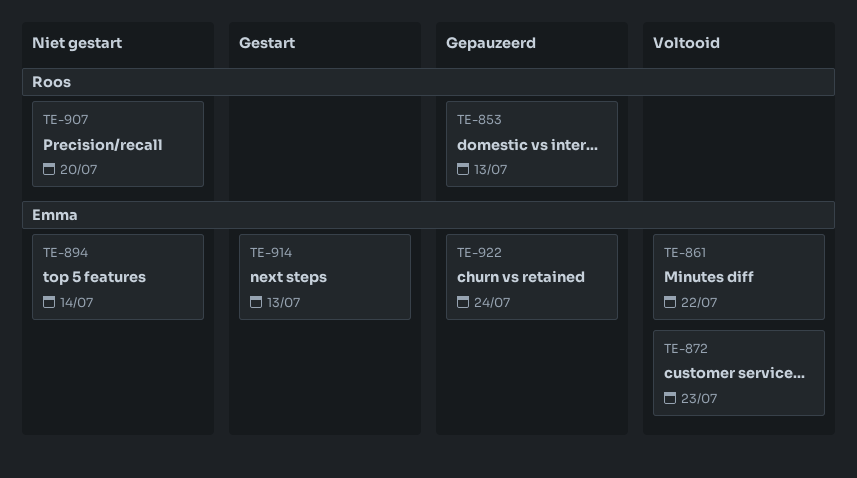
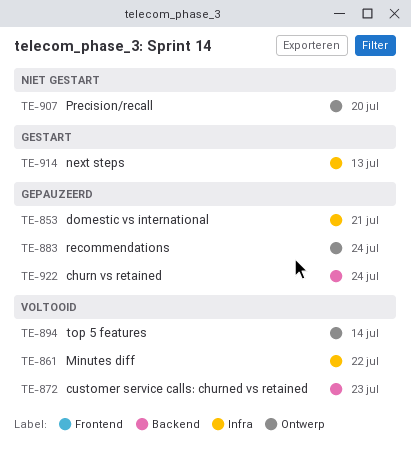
TE-853, due: Jul 13 -> Jul 21
TE-883: none -> present
TE-894, status: Niet gestart -> Voltooid

